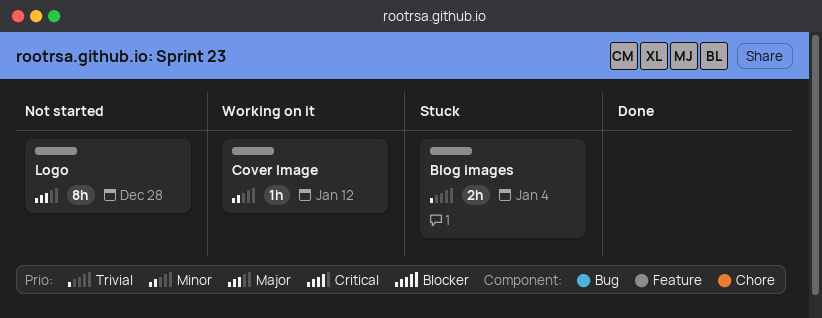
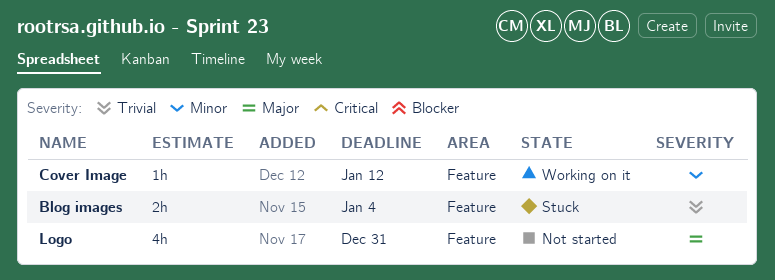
Logo, estimate: 8h -> 4h
Logo, due: Dec 28 -> Dec 31

